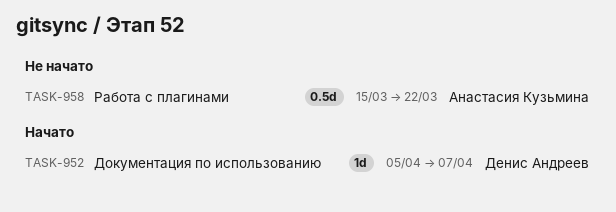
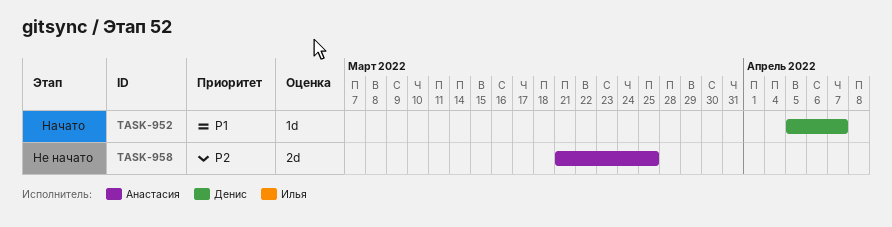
TASK-958, estimate: 0.5d -> 2d
TASK-958, start: Mar 15 -> Mar 21
TASK-958, due: Mar 22 -> Mar 25

